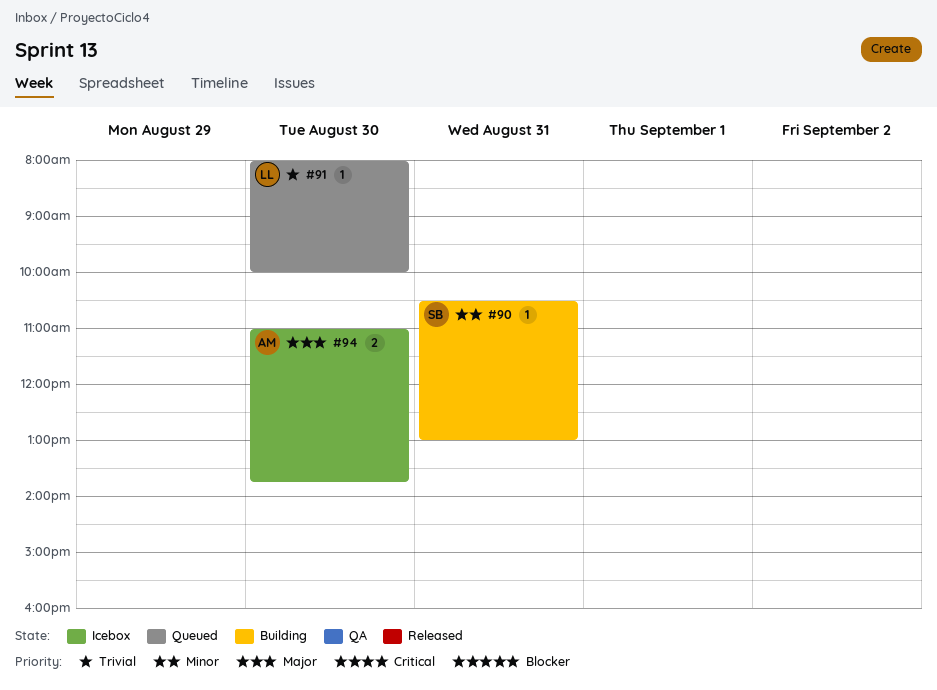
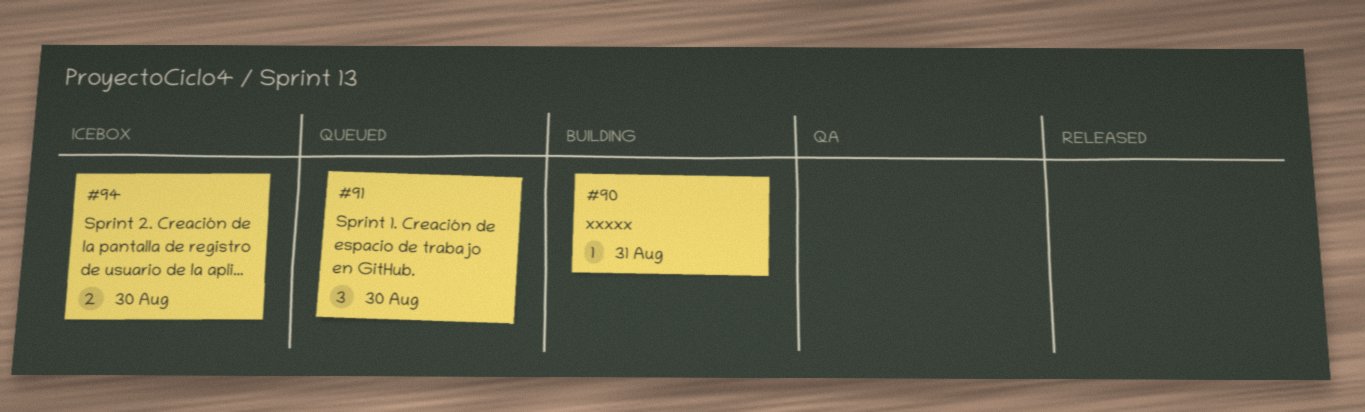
#91, estimate: 1 -> 3

